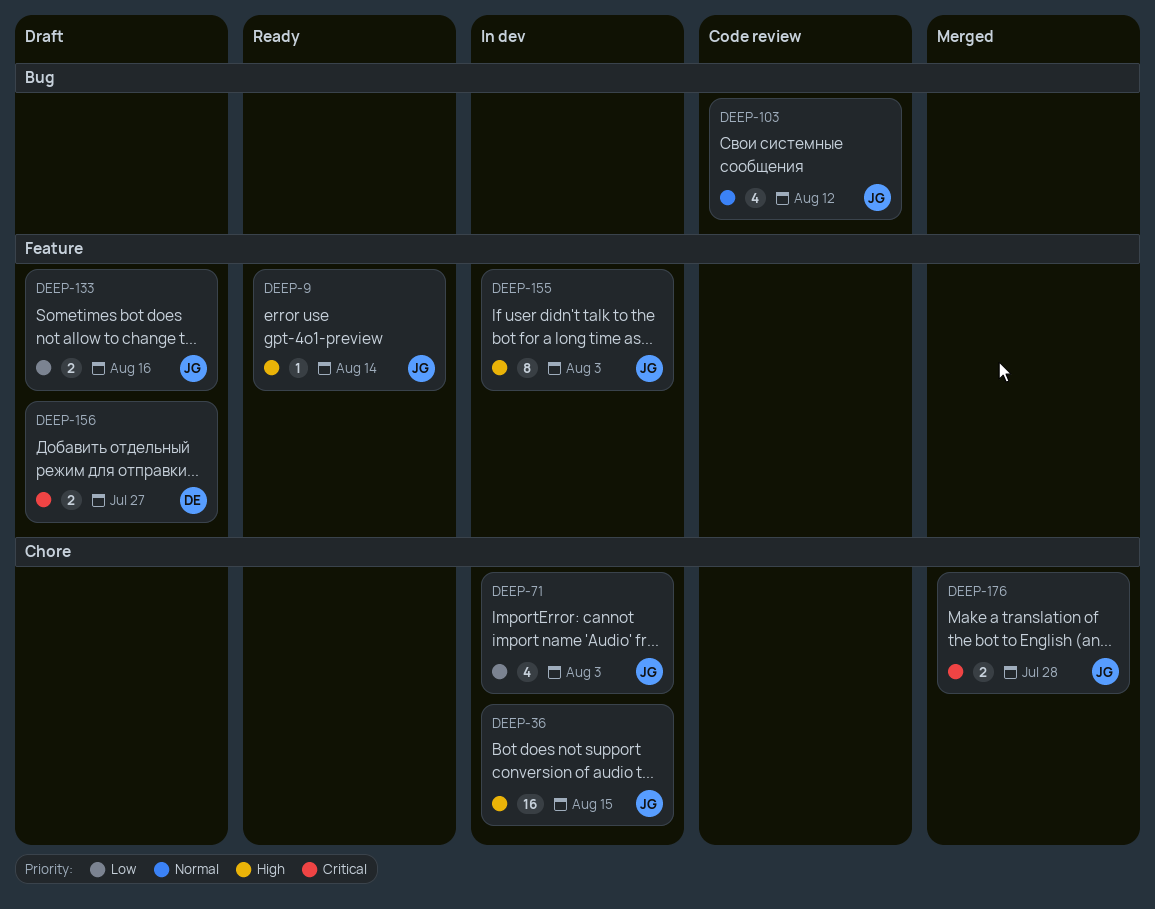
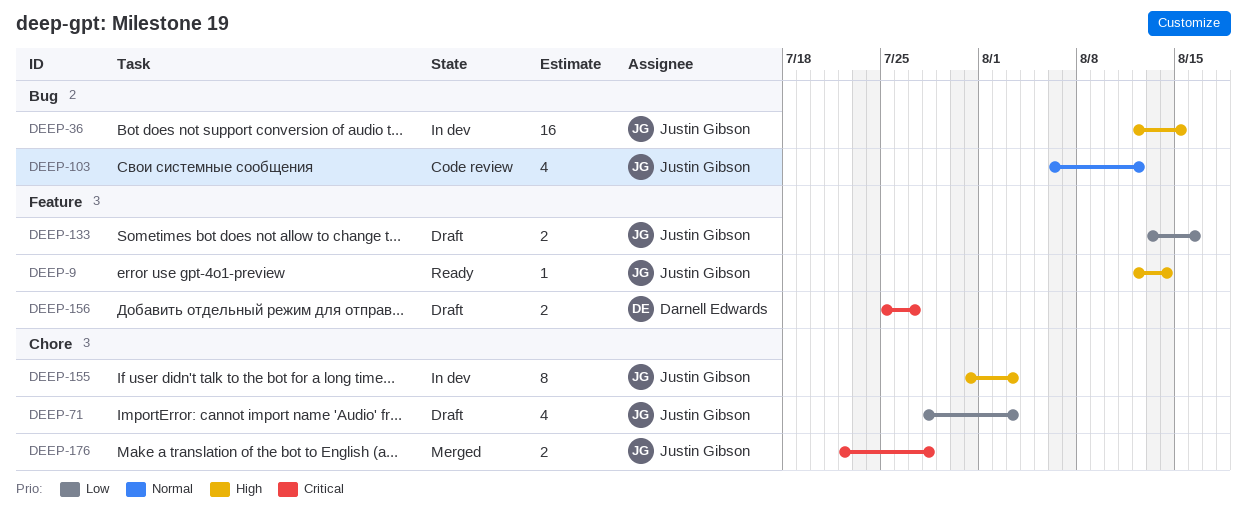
DEEP-36, label: Chore -> Bug
DEEP-71, status: In dev -> Draft
DEEP-155, label: Feature -> Chore

